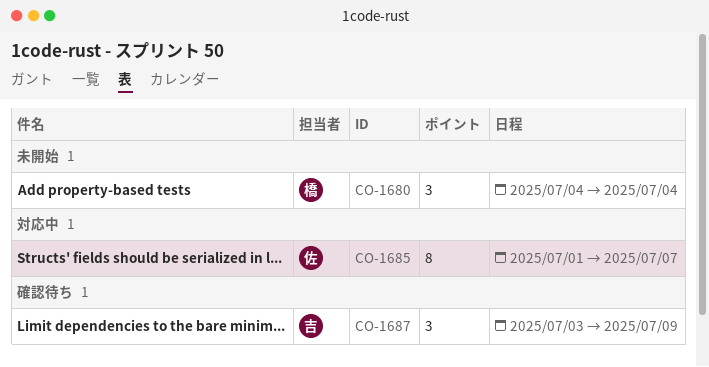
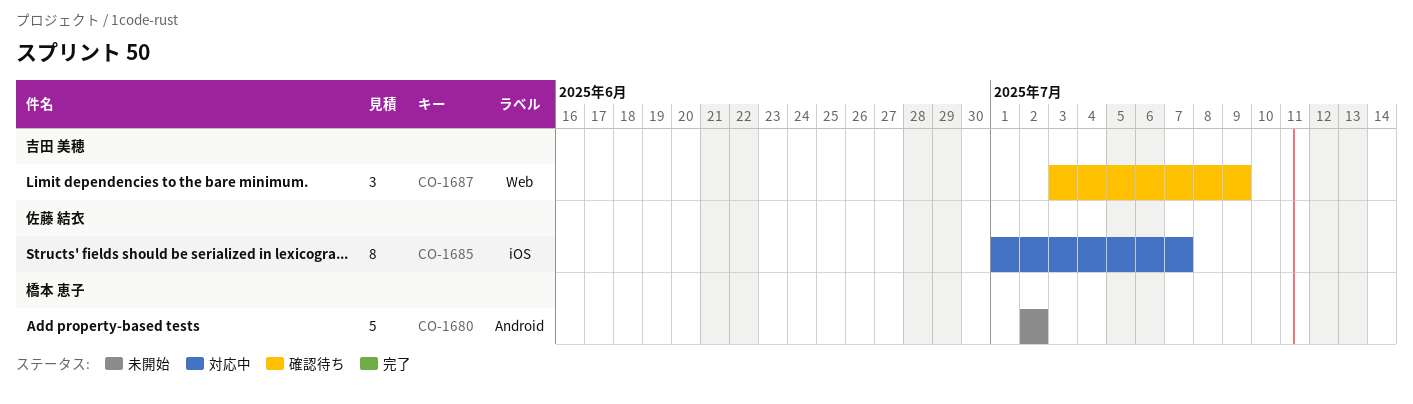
CO-1680, estimate: 3 -> 5
CO-1680, start: Jul 4 -> Jul 2
CO-1680, due: Jul 4 -> Jul 2

